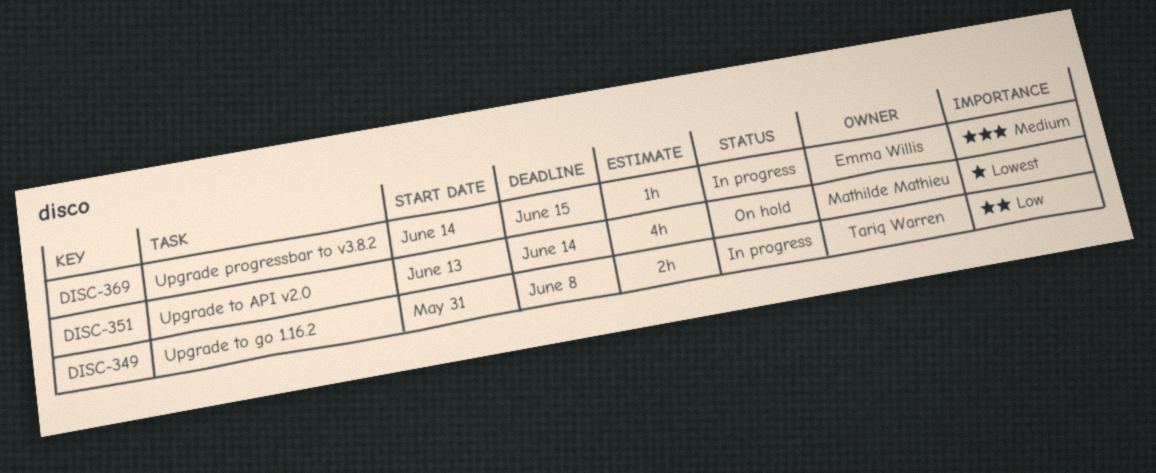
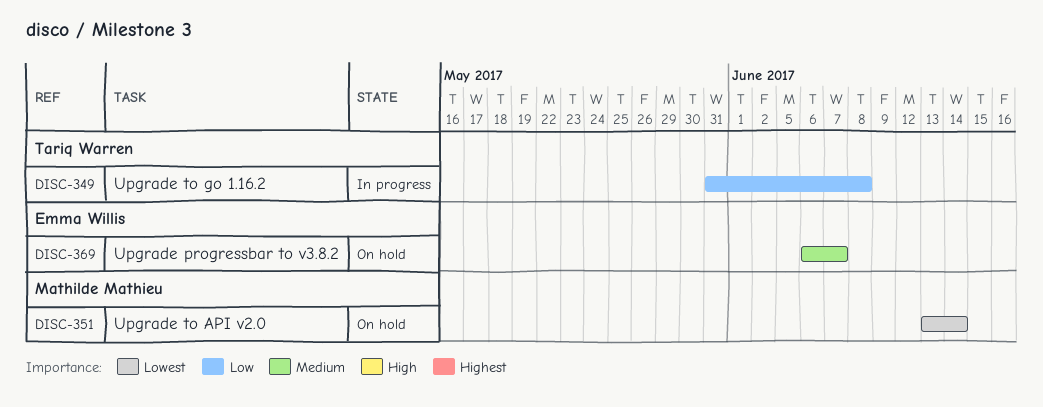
DISC-369, status: In progress -> On hold
DISC-369, start: Jun 14 -> Jun 6
DISC-369, due: Jun 15 -> Jun 7

